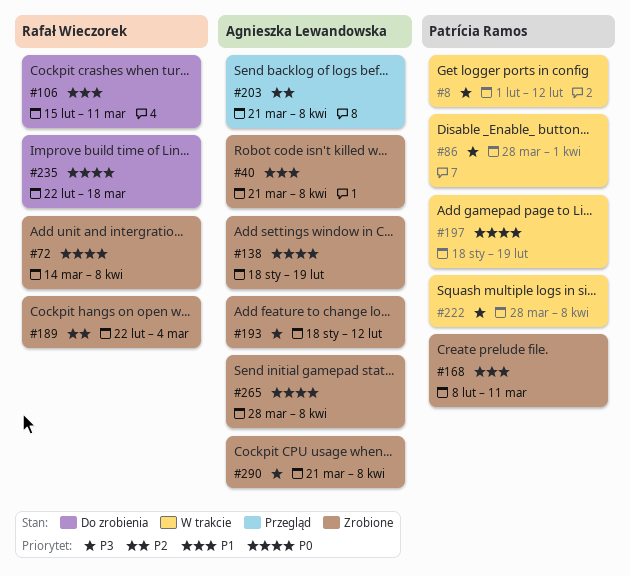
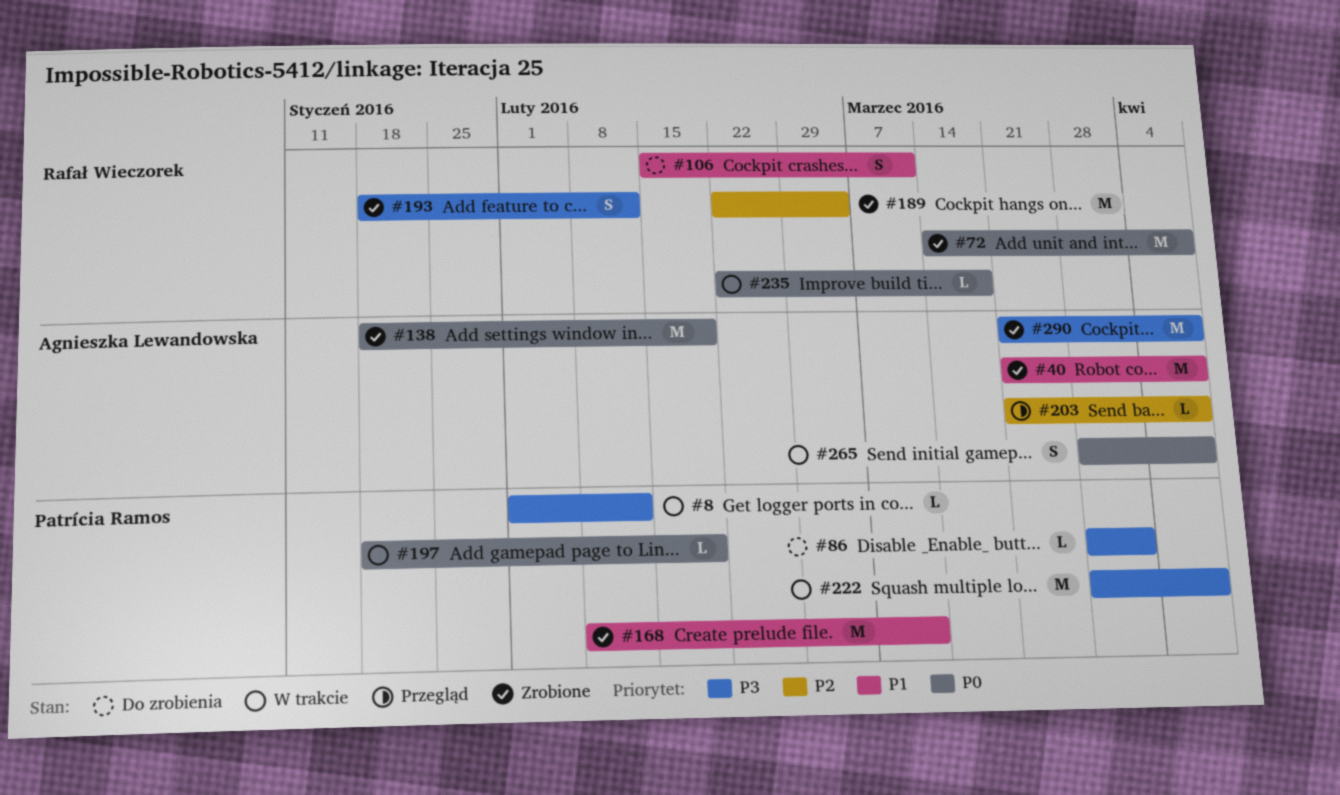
#86, status: W trakcie -> Do zrobienia
#193, owner: Agnieszka Lewandowska -> Rafał Wieczorek
#235, status: Do zrobienia -> W trakcie
#265, status: Zrobione -> W trakcie

